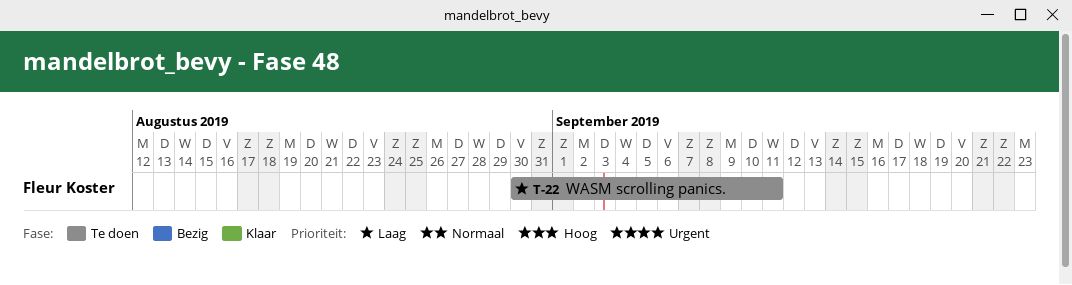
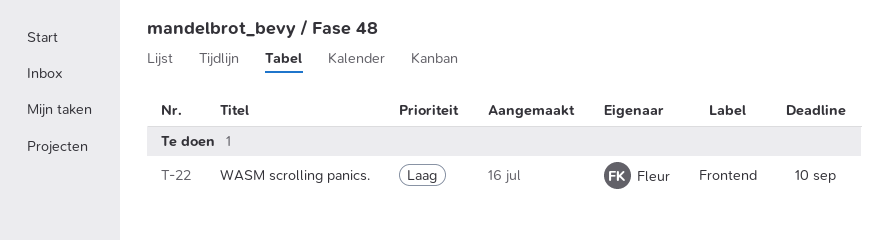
T-22, due: Sep 11 -> Sep 10

